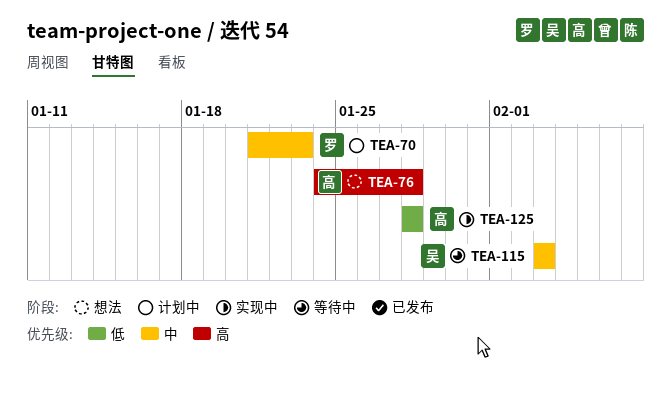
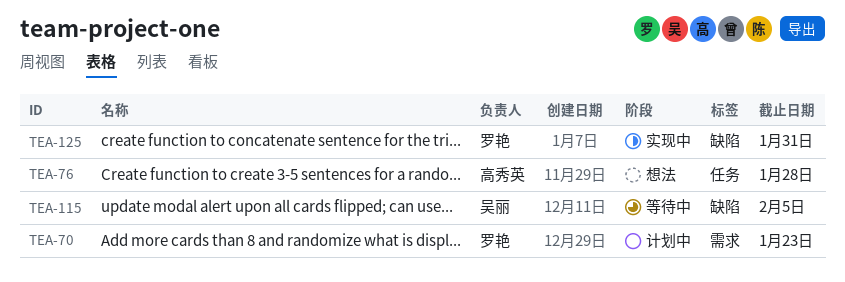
TEA-115, due: Feb 3 -> Feb 5
TEA-125, owner: 高秀英 -> 罗艳
TEA-125, due: Jan 28 -> Jan 31

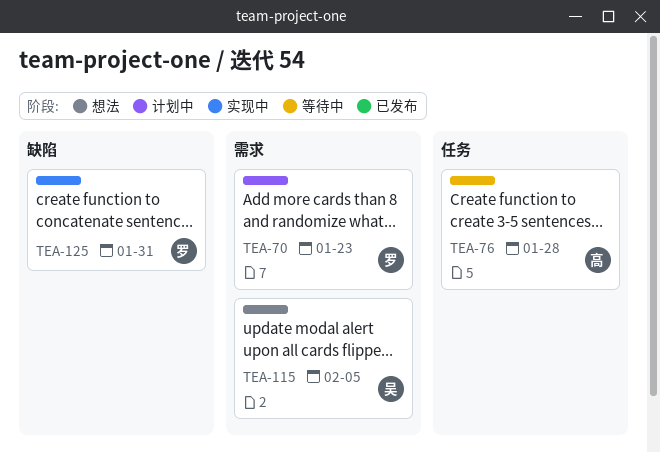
TEA-76, status: 想法 -> 等待中
TEA-115, status: 等待中 -> 想法
TEA-115, label: 缺陷 -> 需求

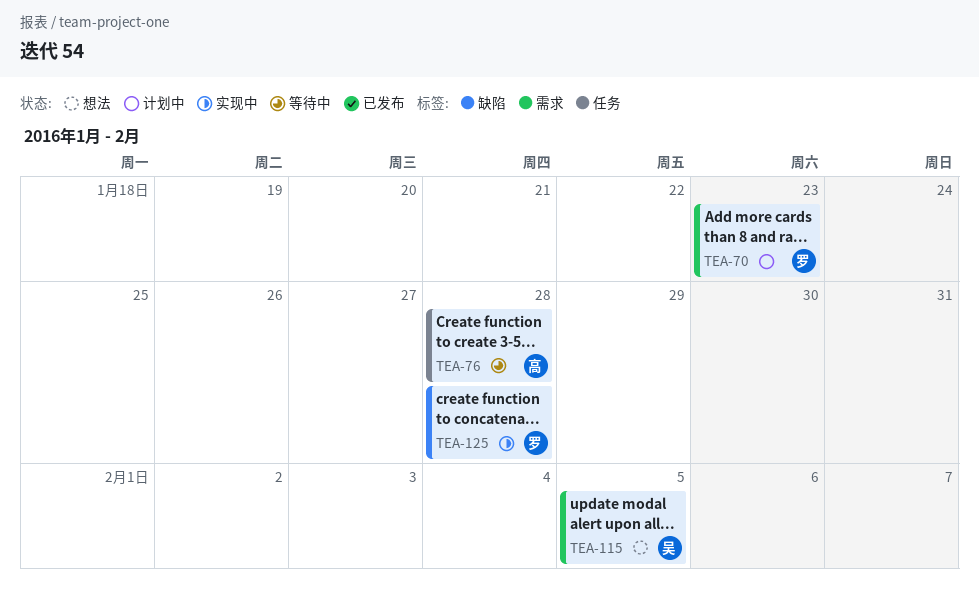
TEA-125, due: Jan 31 -> Jan 28

